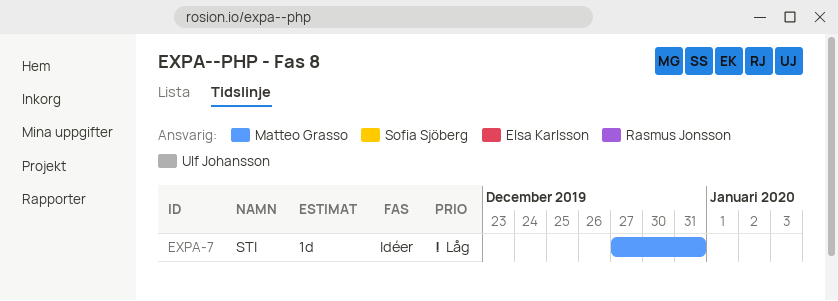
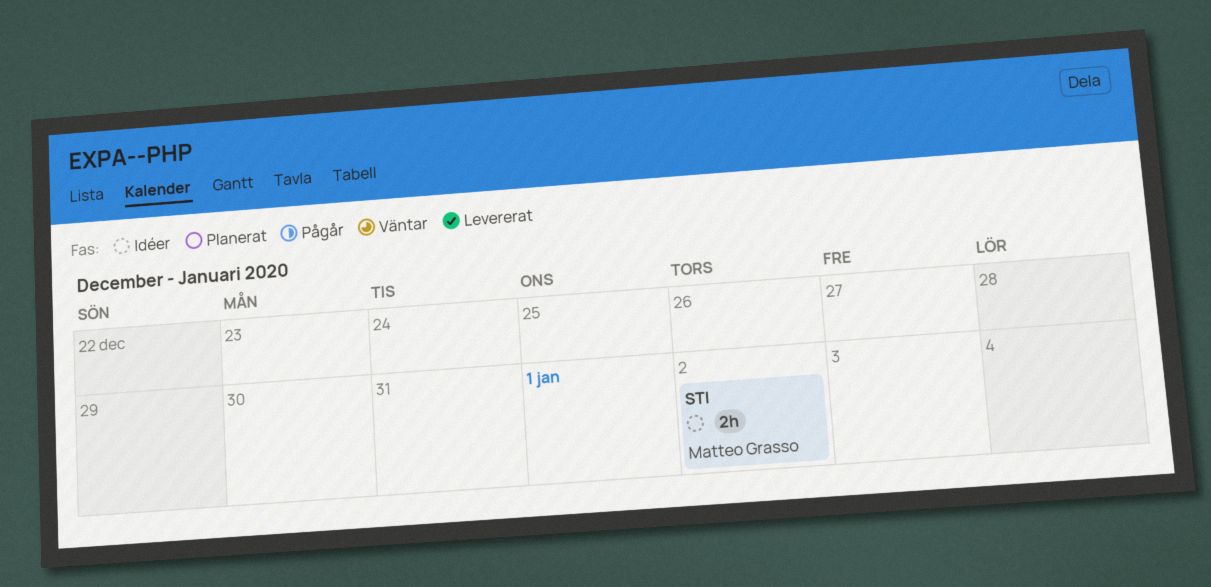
STI, estimate: 1d -> 2h
STI, due: Dec 31 -> Jan 2

